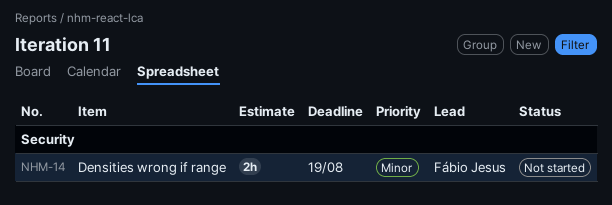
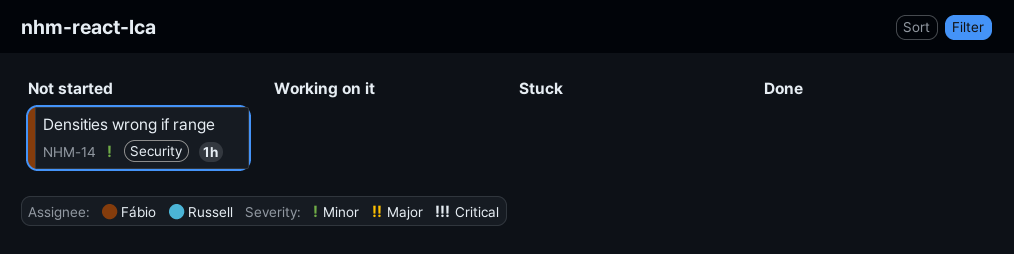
NHM-14, estimate: 2h -> 1h

